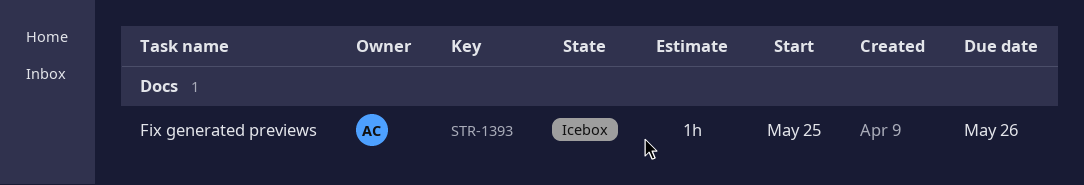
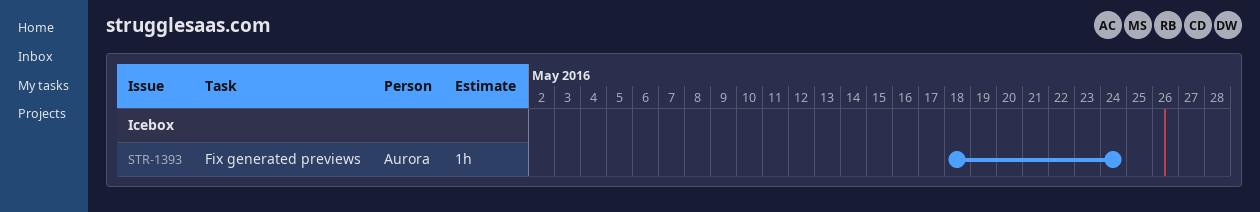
STR-1393, start: May 25 -> May 18
STR-1393, due: May 26 -> May 24

